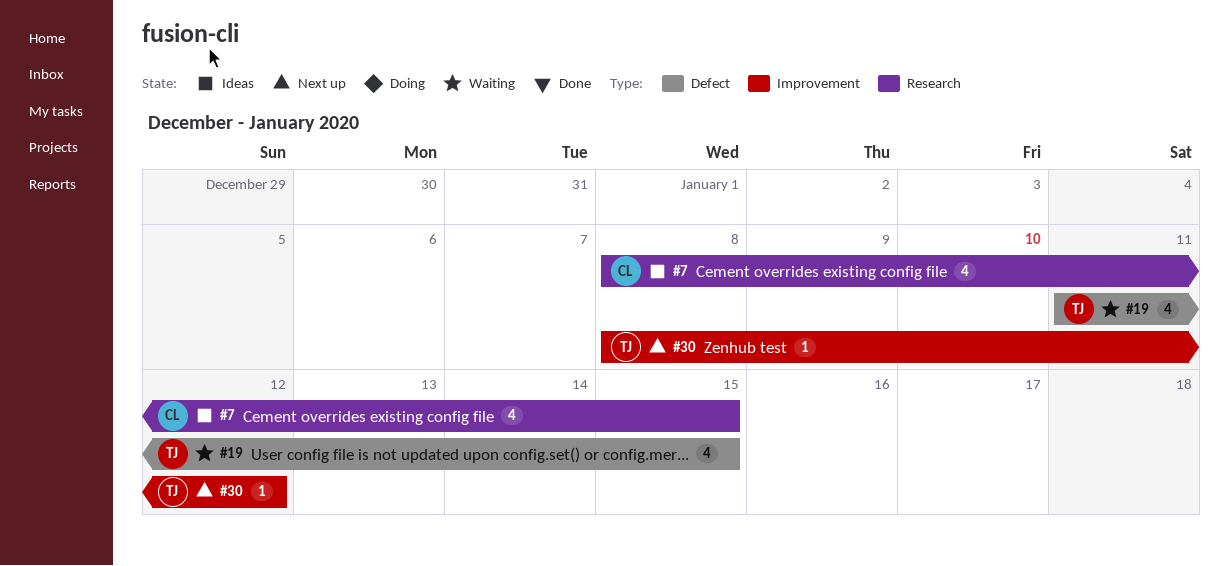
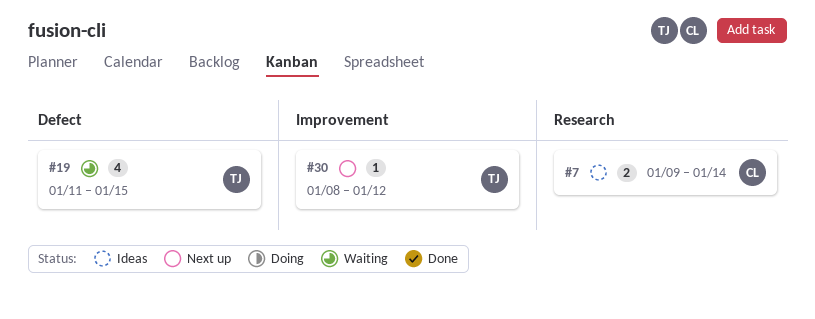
#7, estimate: 4 -> 2
#7, start: Jan 8 -> Jan 9
#7, due: Jan 15 -> Jan 14

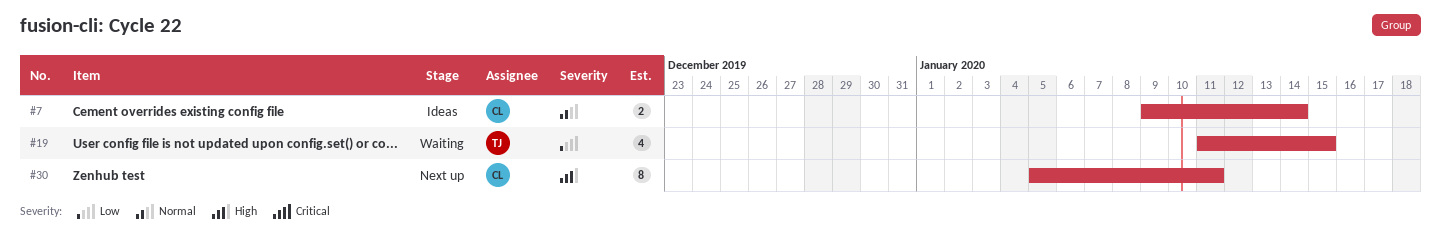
#30, owner: TJ -> CL
#30, estimate: 1 -> 8
#30, start: Jan 8 -> Jan 5
#30, due: Jan 12 -> Jan 11

